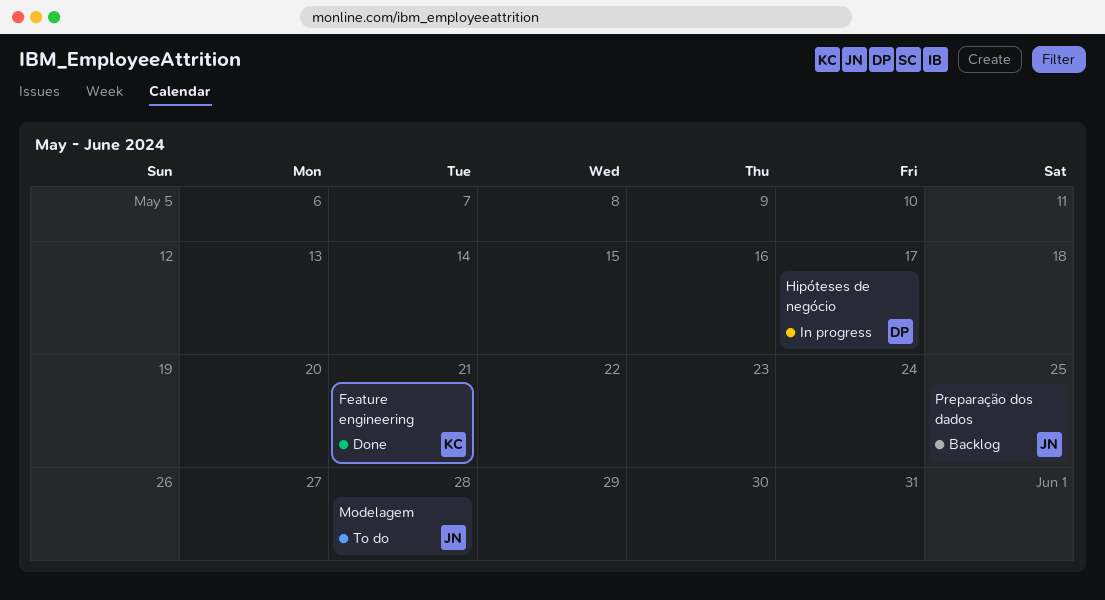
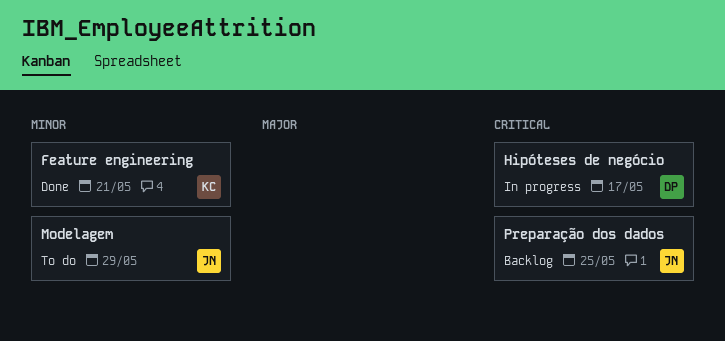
Modelagem, due: May 28 -> May 29

